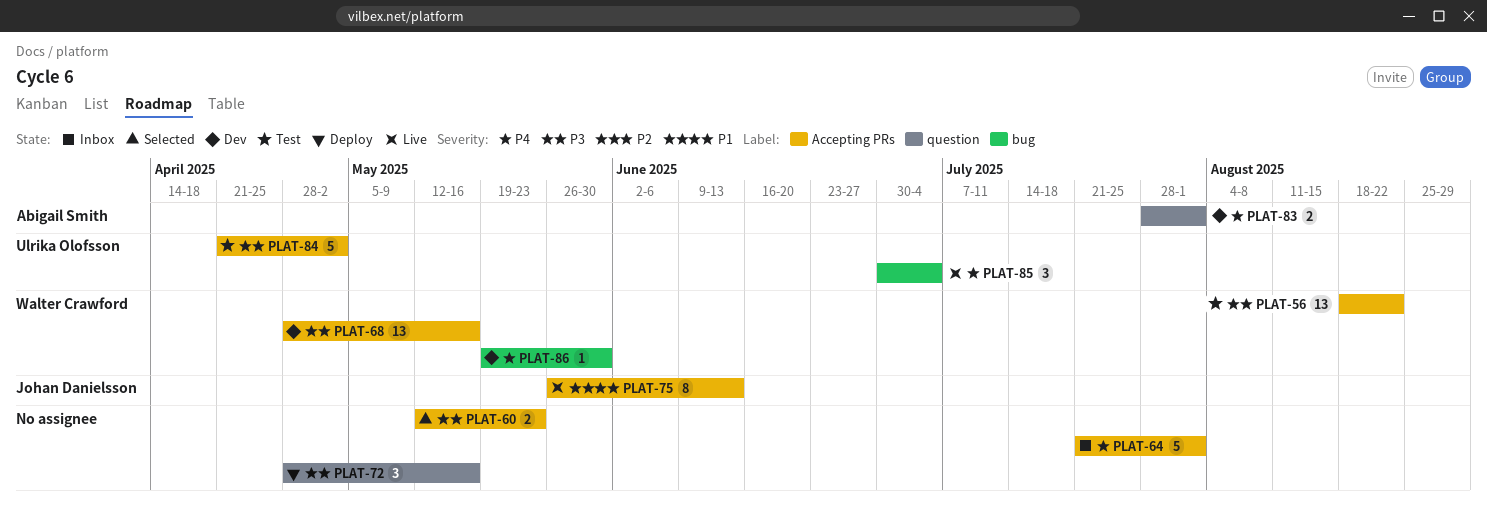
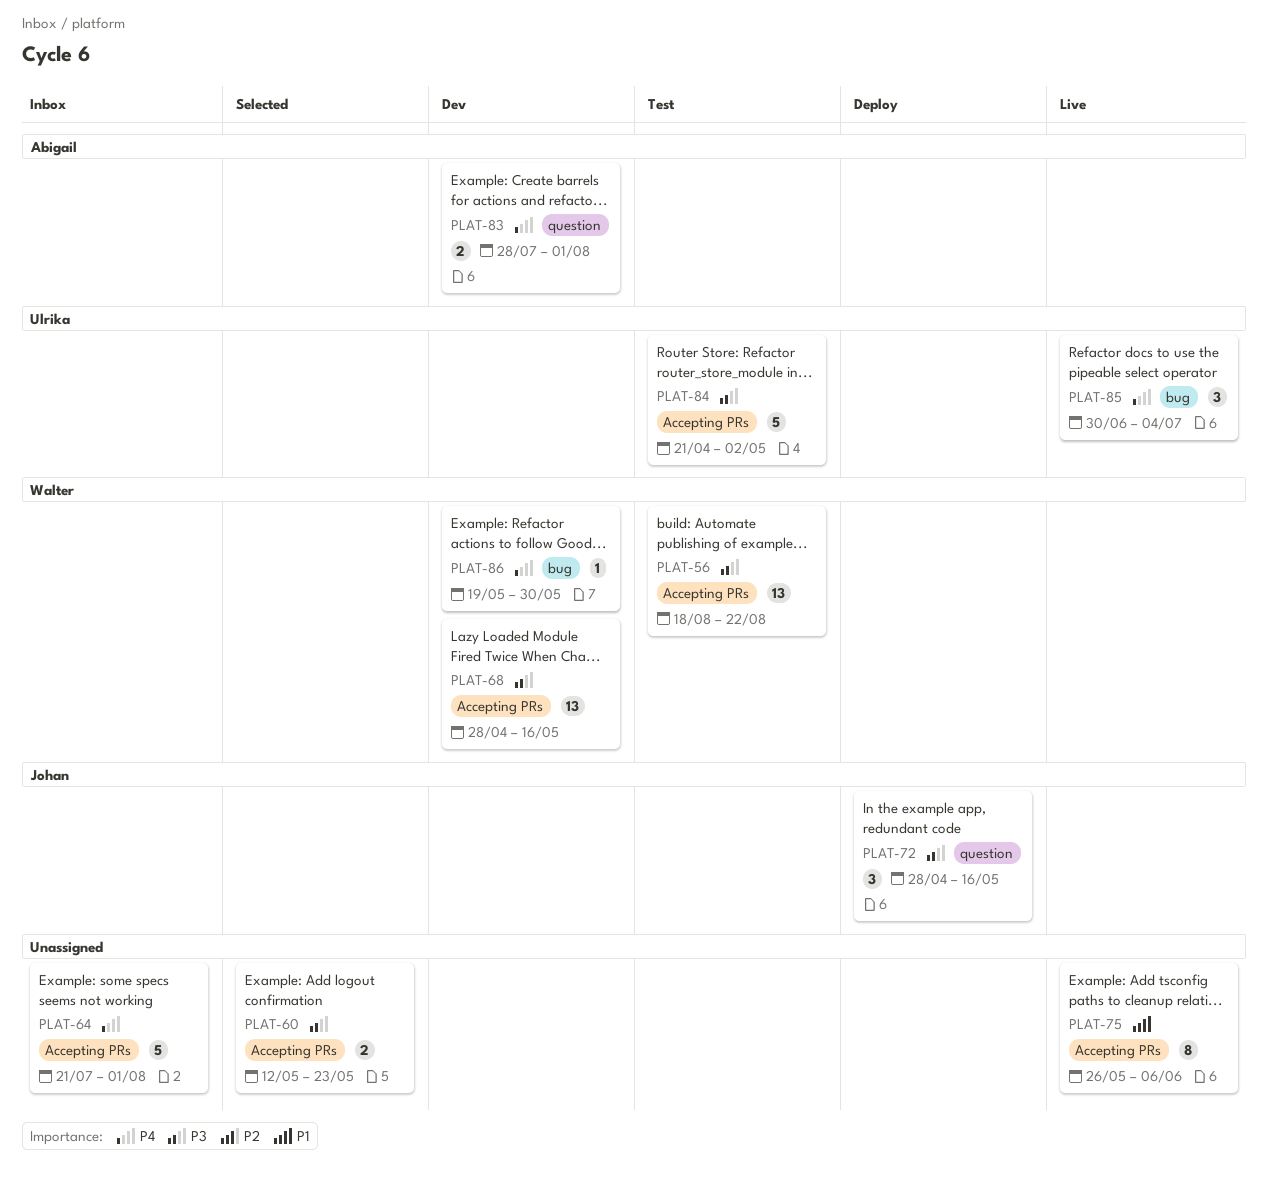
PLAT-72, owner: none -> Johan Danielsson
PLAT-75, owner: Johan Danielsson -> none
PLAT-75, due: Jun 13 -> Jun 6

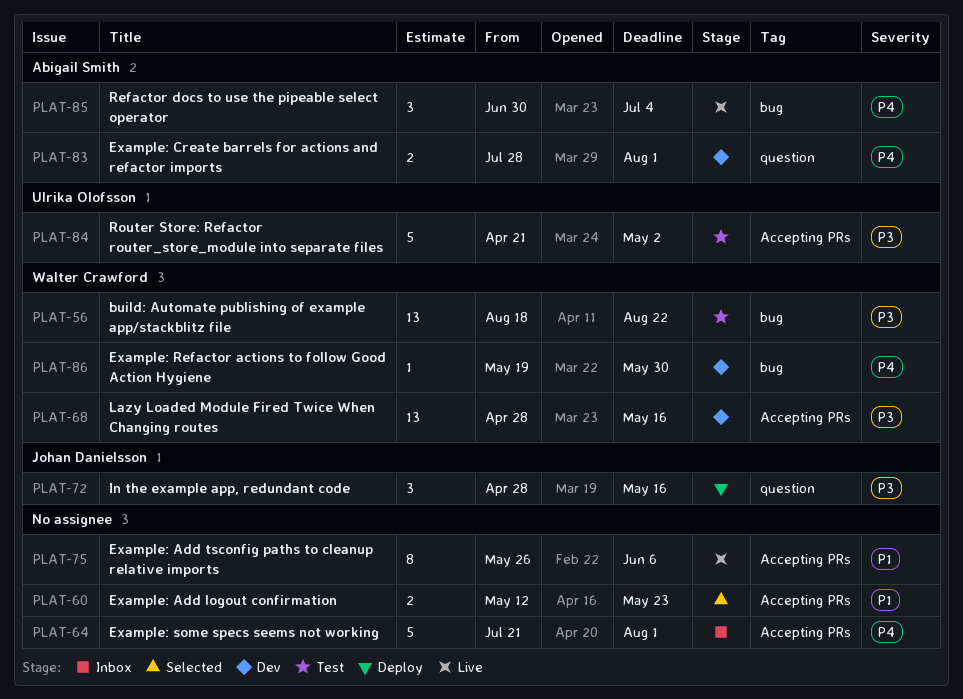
PLAT-56, label: Accepting PRs -> bug
PLAT-60, priority: P3 -> P1
PLAT-85, owner: Ulrika Olofsson -> Abigail Smith

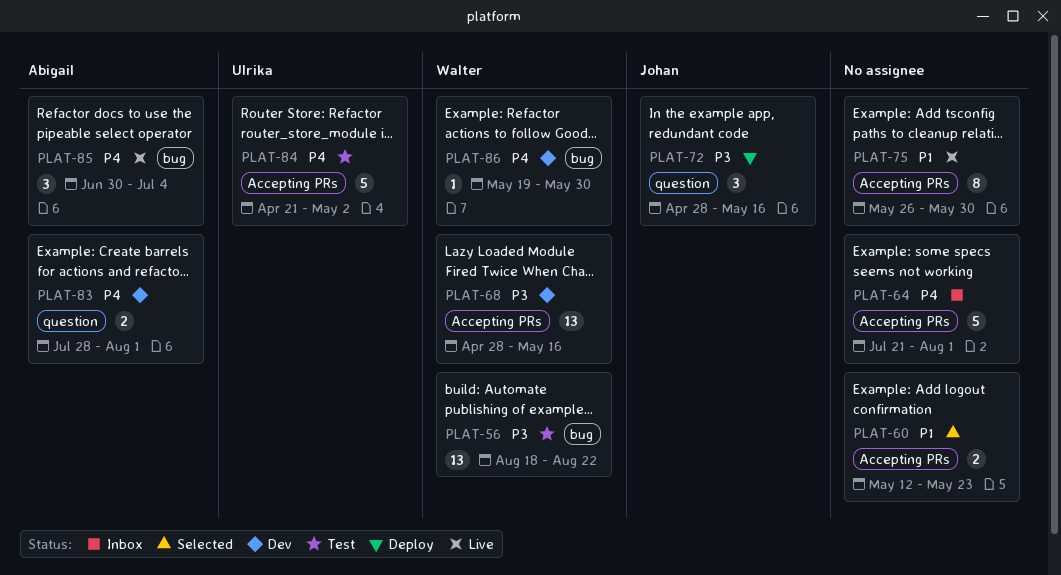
PLAT-75, due: Jun 6 -> May 30
PLAT-84, priority: P3 -> P4

